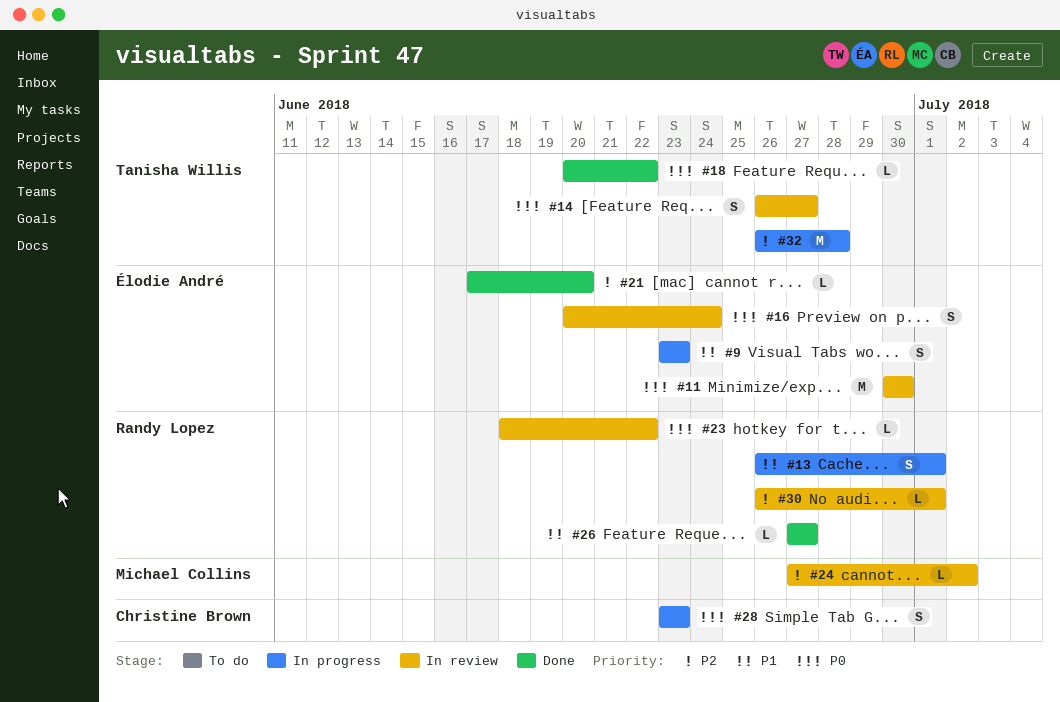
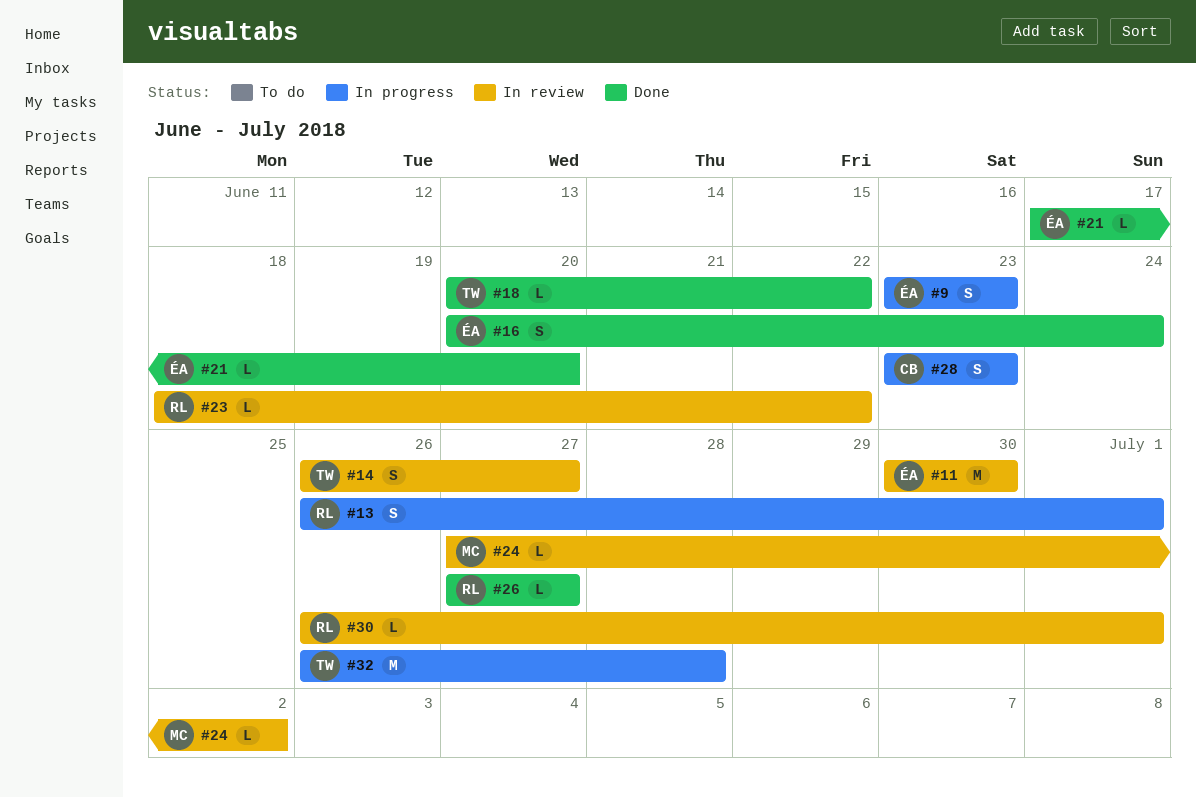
#16, status: In review -> Done

